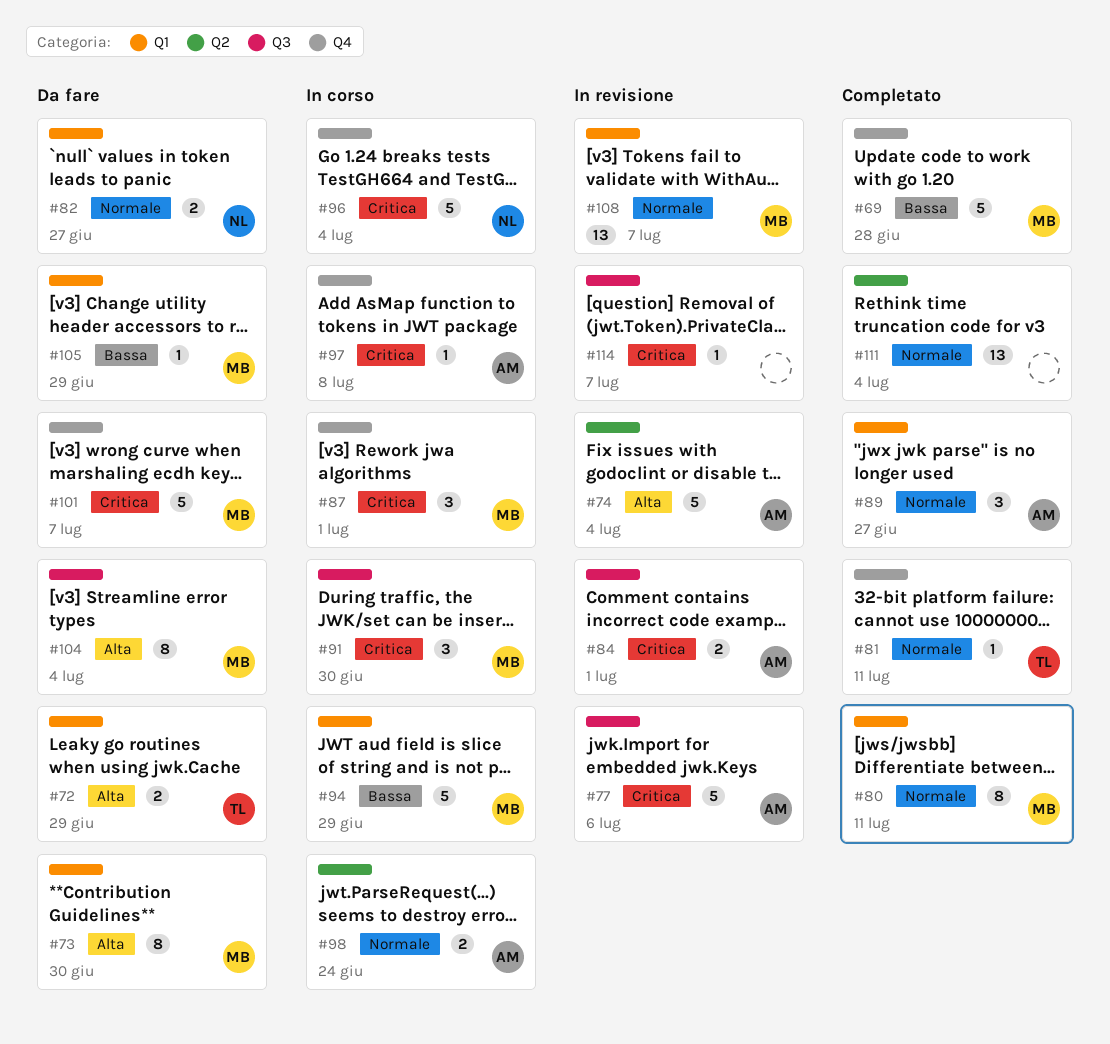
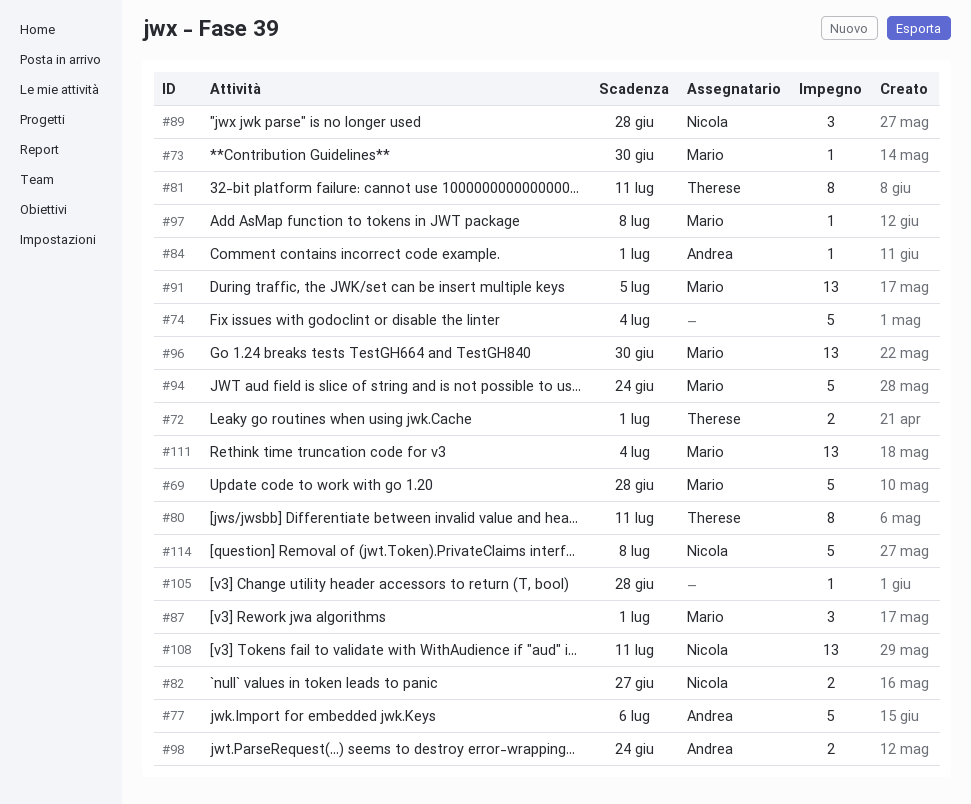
#72, due: Jun 29 -> Jul 1
#73, estimate: 8 -> 1
#74, owner: Andrea -> none
#80, owner: Mario -> Therese
#81, estimate: 1 -> 8
#84, estimate: 2 -> 1
#89, owner: Andrea -> Nicola
#89, due: Jun 27 -> Jun 28
#91, estimate: 3 -> 13
#91, due: Jun 30 -> Jul 5
#94, due: Jun 29 -> Jun 24
#96, owner: Nicola -> Mario
#96, estimate: 5 -> 13
#96, due: Jul 4 -> Jun 30
#97, owner: Andrea -> Mario
#101: present -> none
#104: present -> none
#105, owner: Mario -> none
#105, due: Jun 29 -> Jun 28
#108, owner: Mario -> Nicola
#108, due: Jul 7 -> Jul 11
#111, owner: none -> Mario
#114, owner: none -> Nicola
#114, estimate: 1 -> 5
#114, due: Jul 7 -> Jul 8

